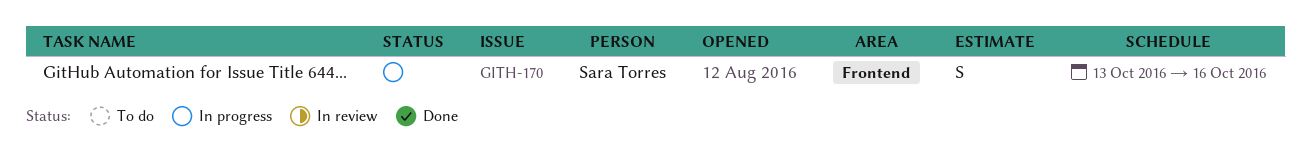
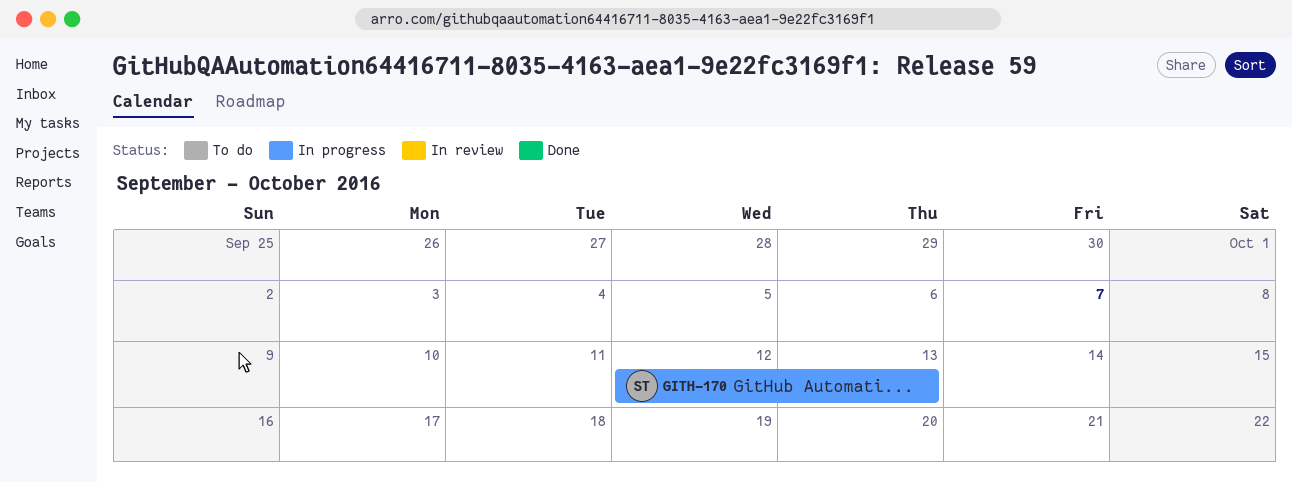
GITH-170, start: Oct 13 -> Oct 12
GITH-170, due: Oct 16 -> Oct 13

